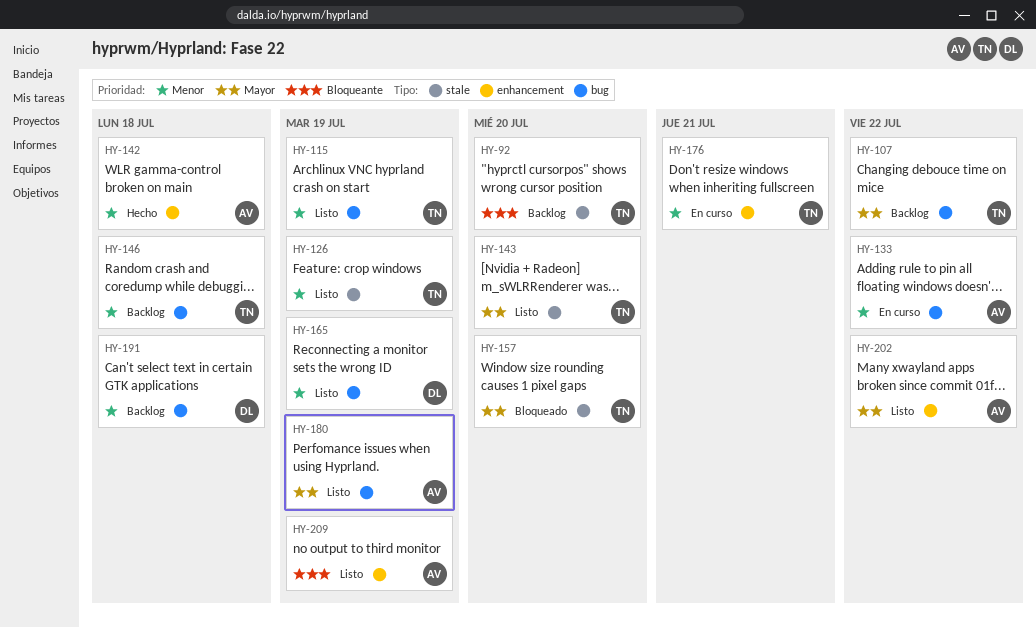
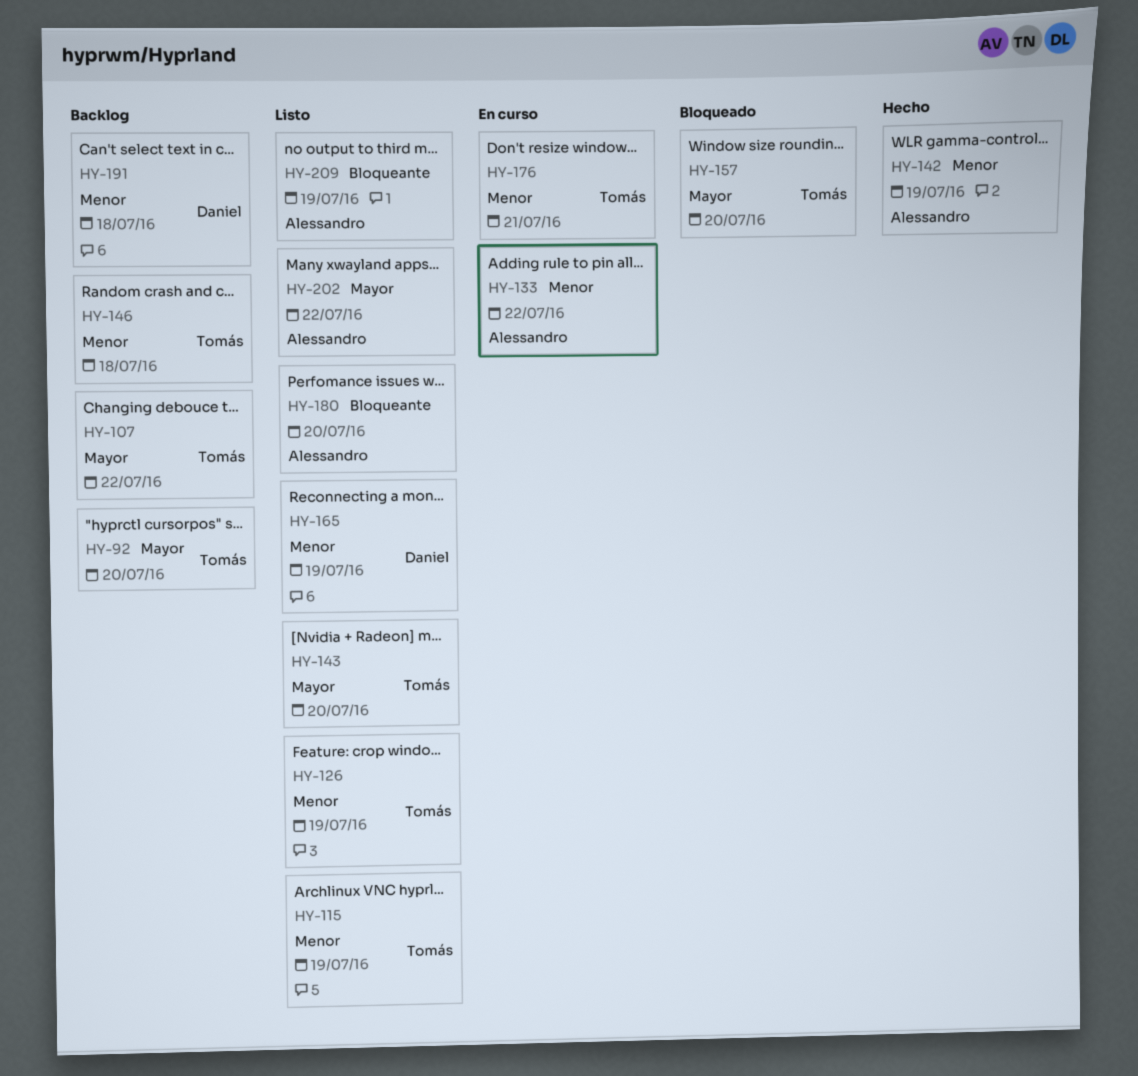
HY-92, priority: Bloqueante -> Mayor
HY-142, due: Jul 18 -> Jul 19
HY-180, priority: Mayor -> Bloqueante
HY-180, due: Jul 19 -> Jul 20

